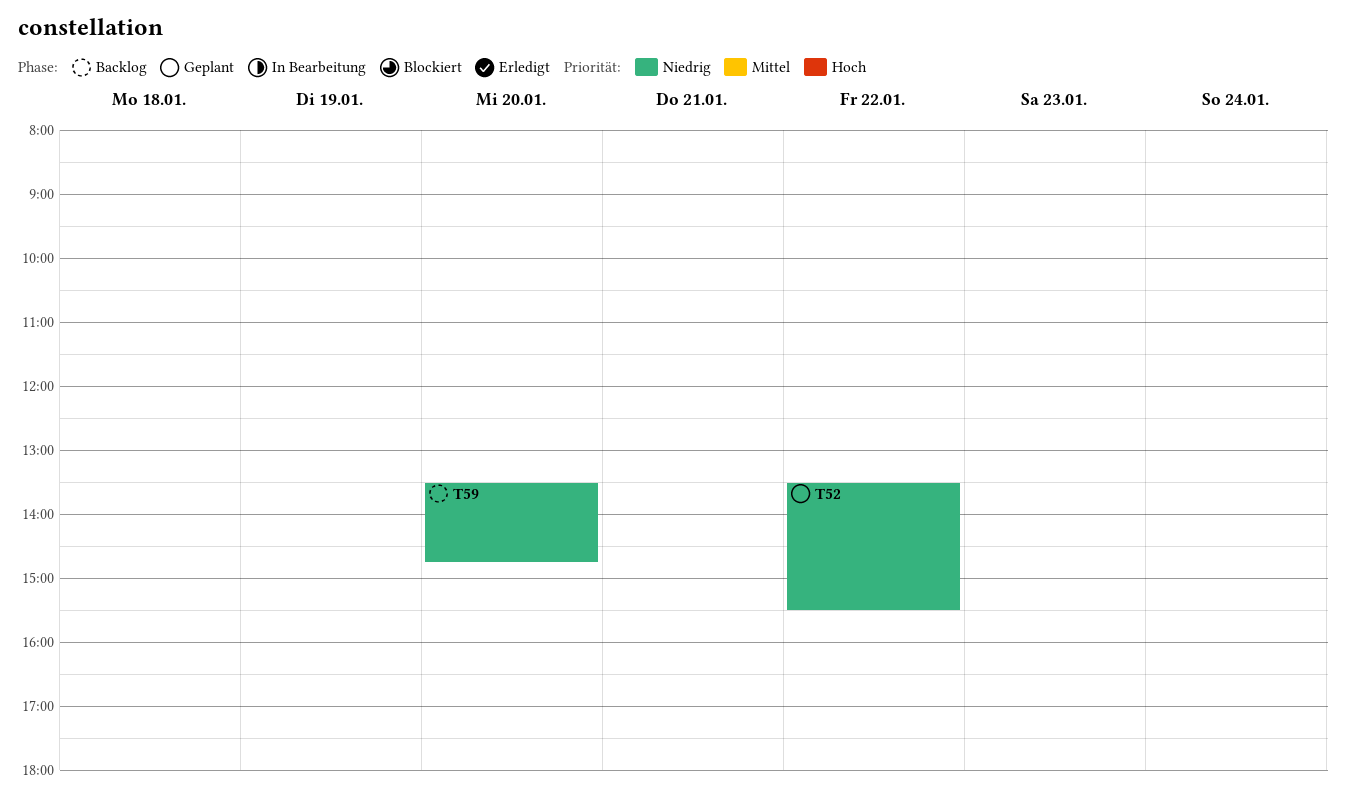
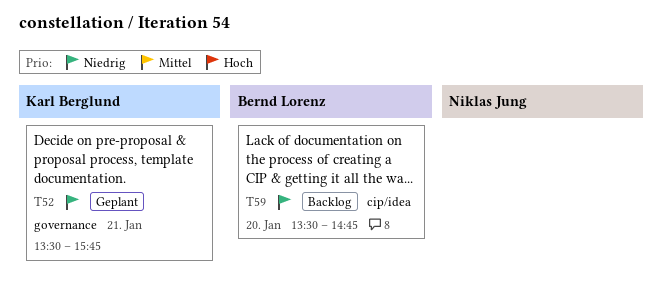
T52, day: Jan 22 -> Jan 21
T52, ends: 15:30 -> 15:45

